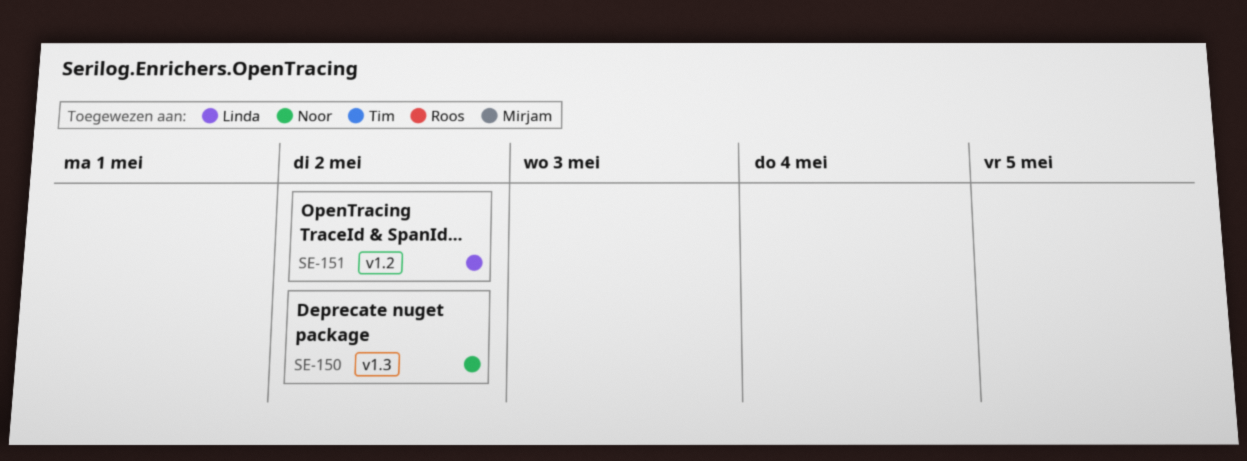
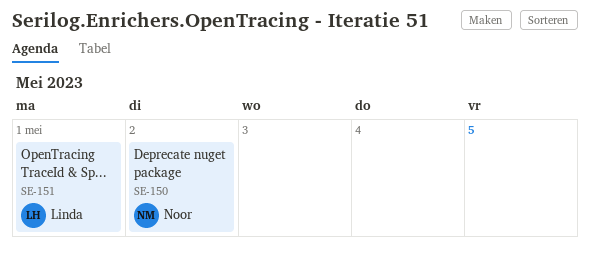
SE-151, due: May 2 -> May 1

